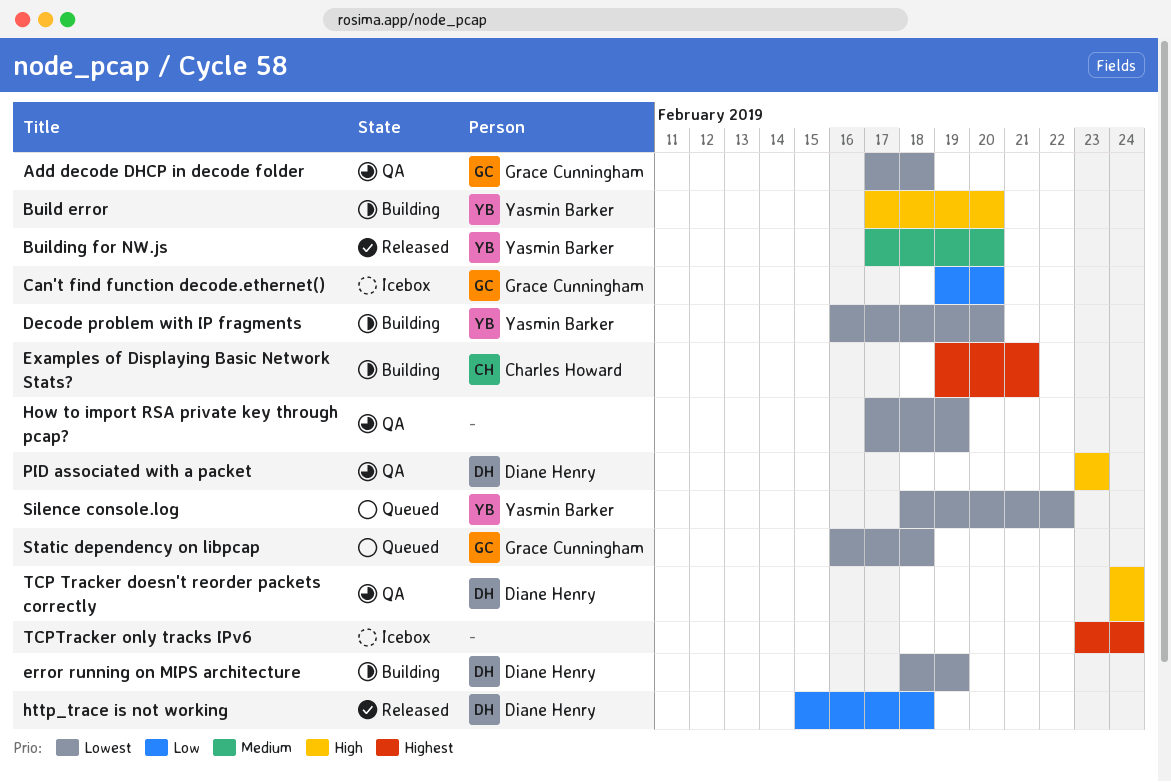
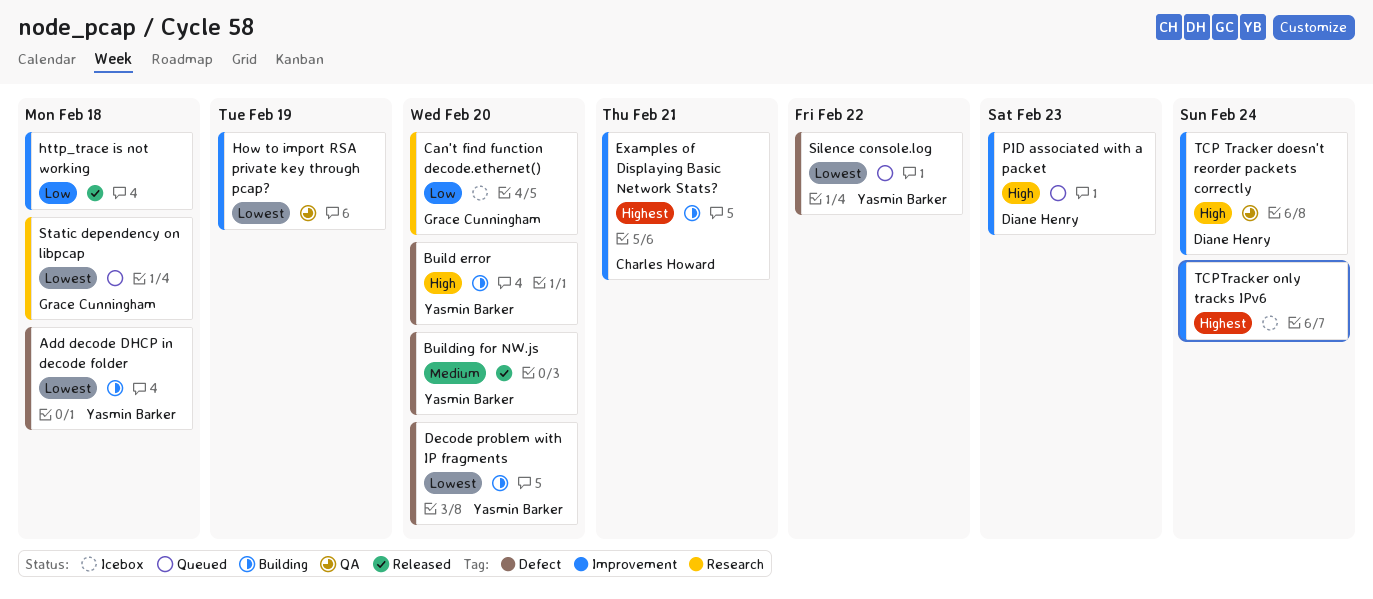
Add decode DHCP in decode folder, status: QA -> Building
Add decode DHCP in decode folder, owner: Grace Cunningham -> Yasmin Barker
error running on MIPS architecture: present -> none
http_trace is not working, owner: Diane Henry -> none
PID associated with a packet, status: QA -> Queued

